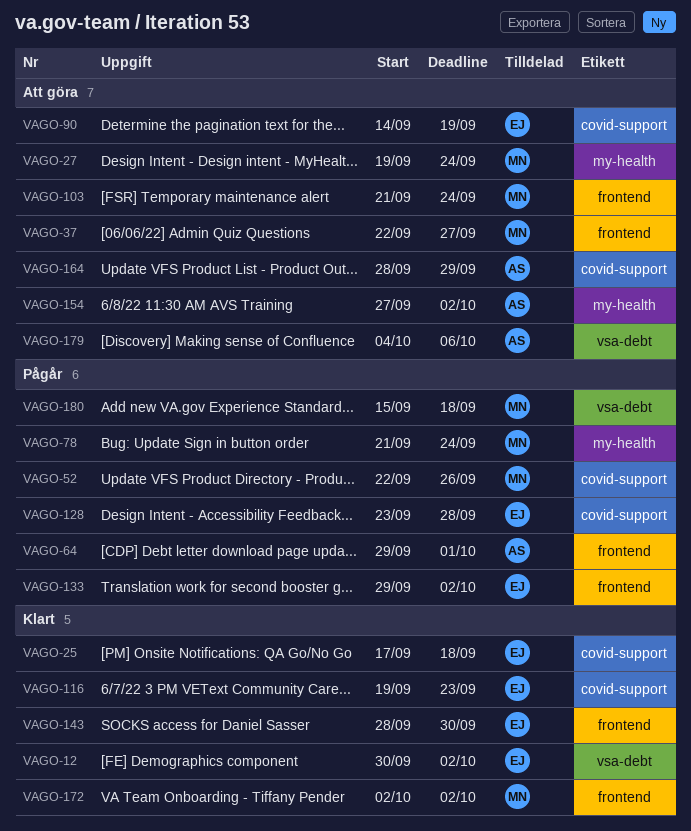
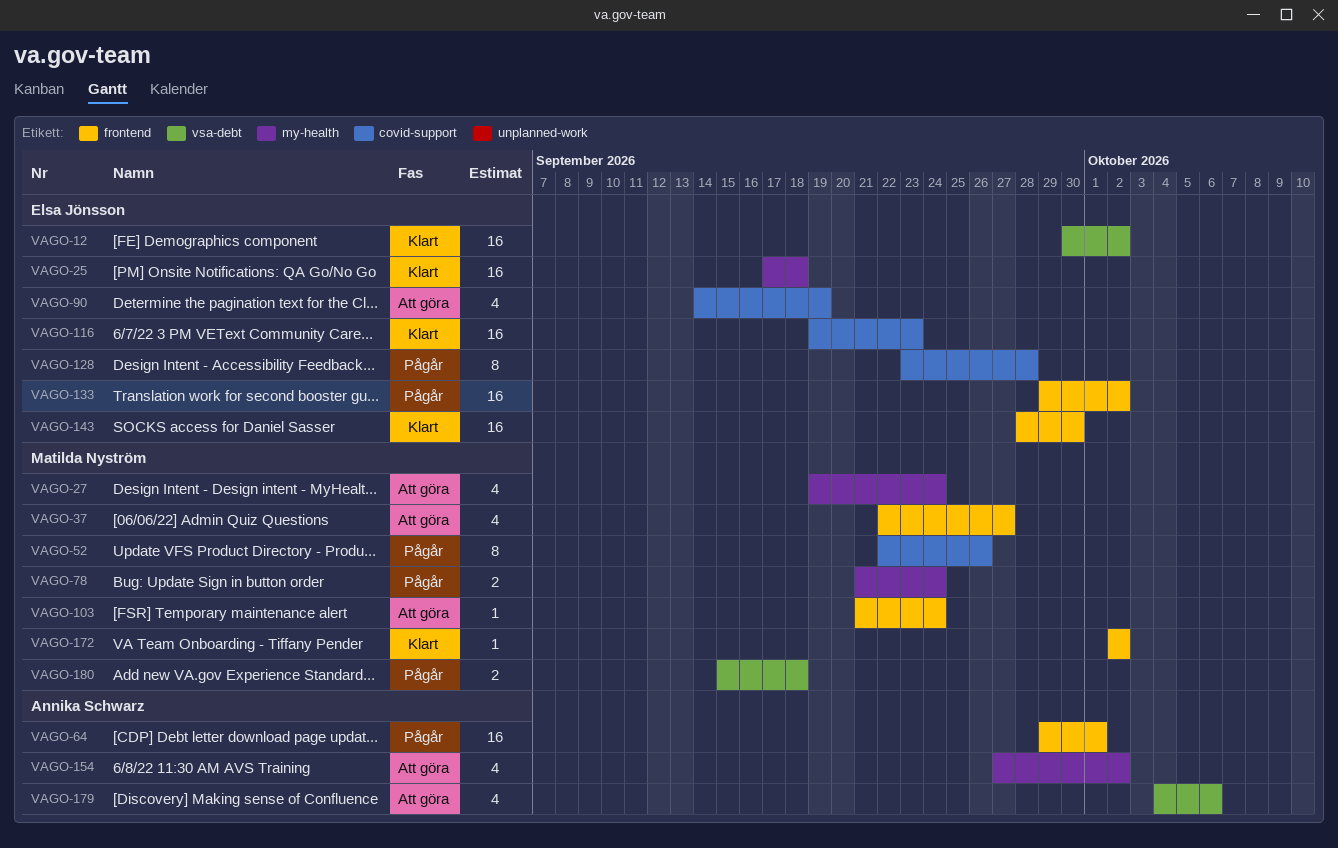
VAGO-25, label: covid-support -> my-health
VAGO-164: present -> none

